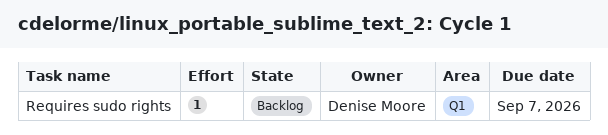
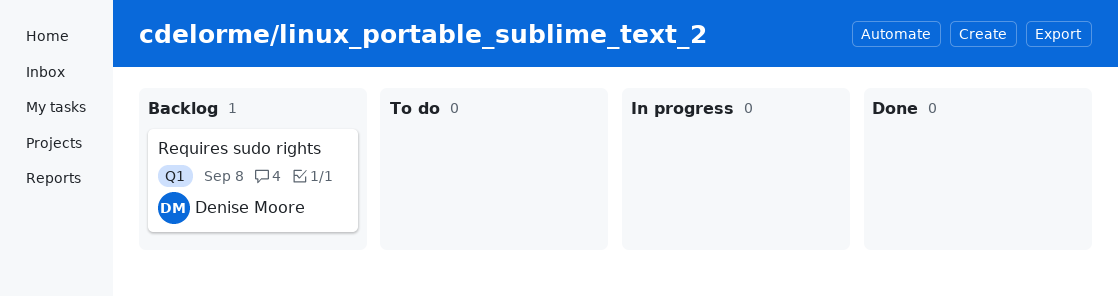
Requires sudo rights, due: Sep 7 -> Sep 8

